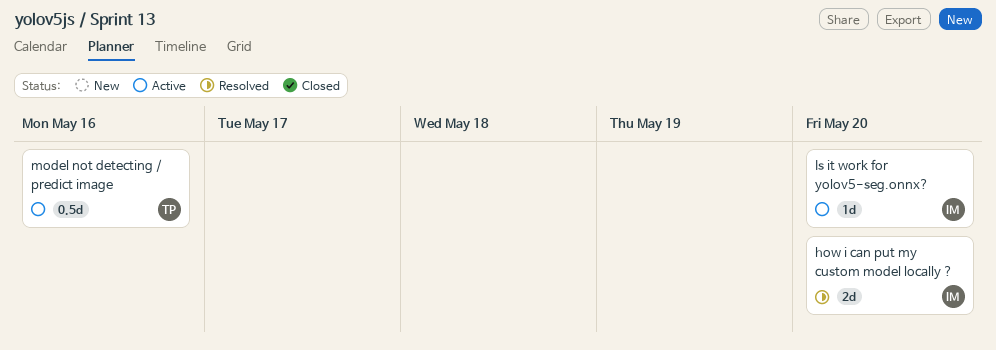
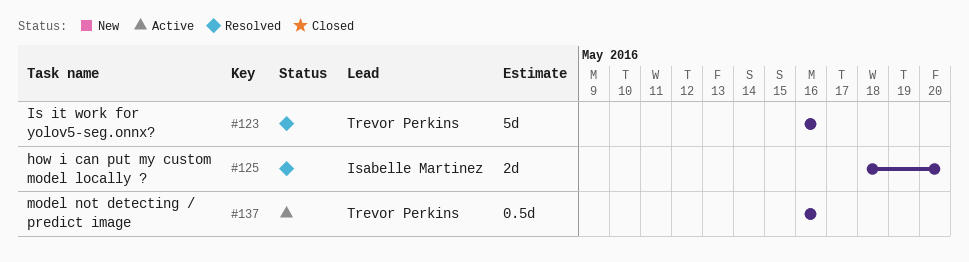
Is it work for yolov5-seg.onnx?, status: Active -> Resolved
Is it work for yolov5-seg.onnx?, owner: Isabelle Martinez -> Trevor Perkins
Is it work for yolov5-seg.onnx?, estimate: 1d -> 5d
Is it work for yolov5-seg.onnx?, due: May 20 -> May 16

